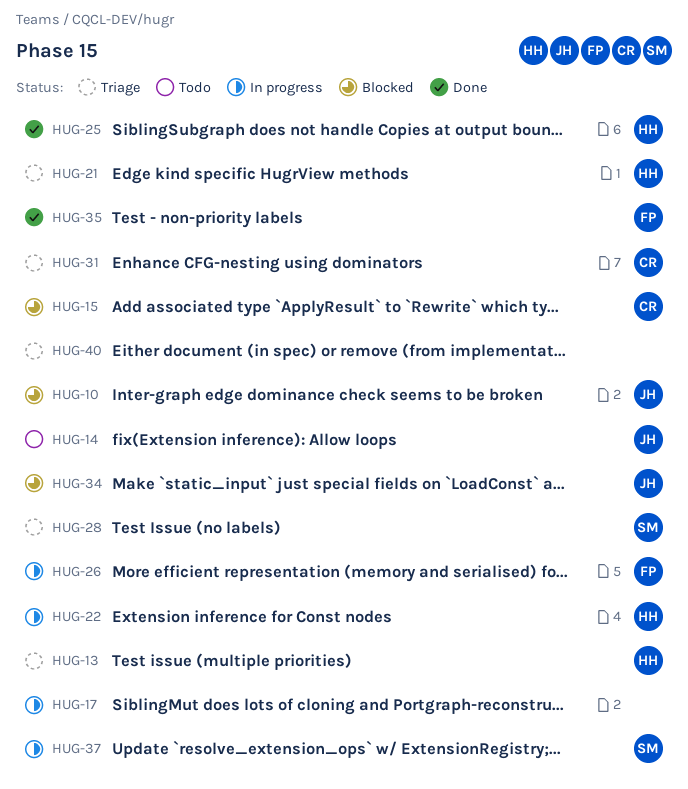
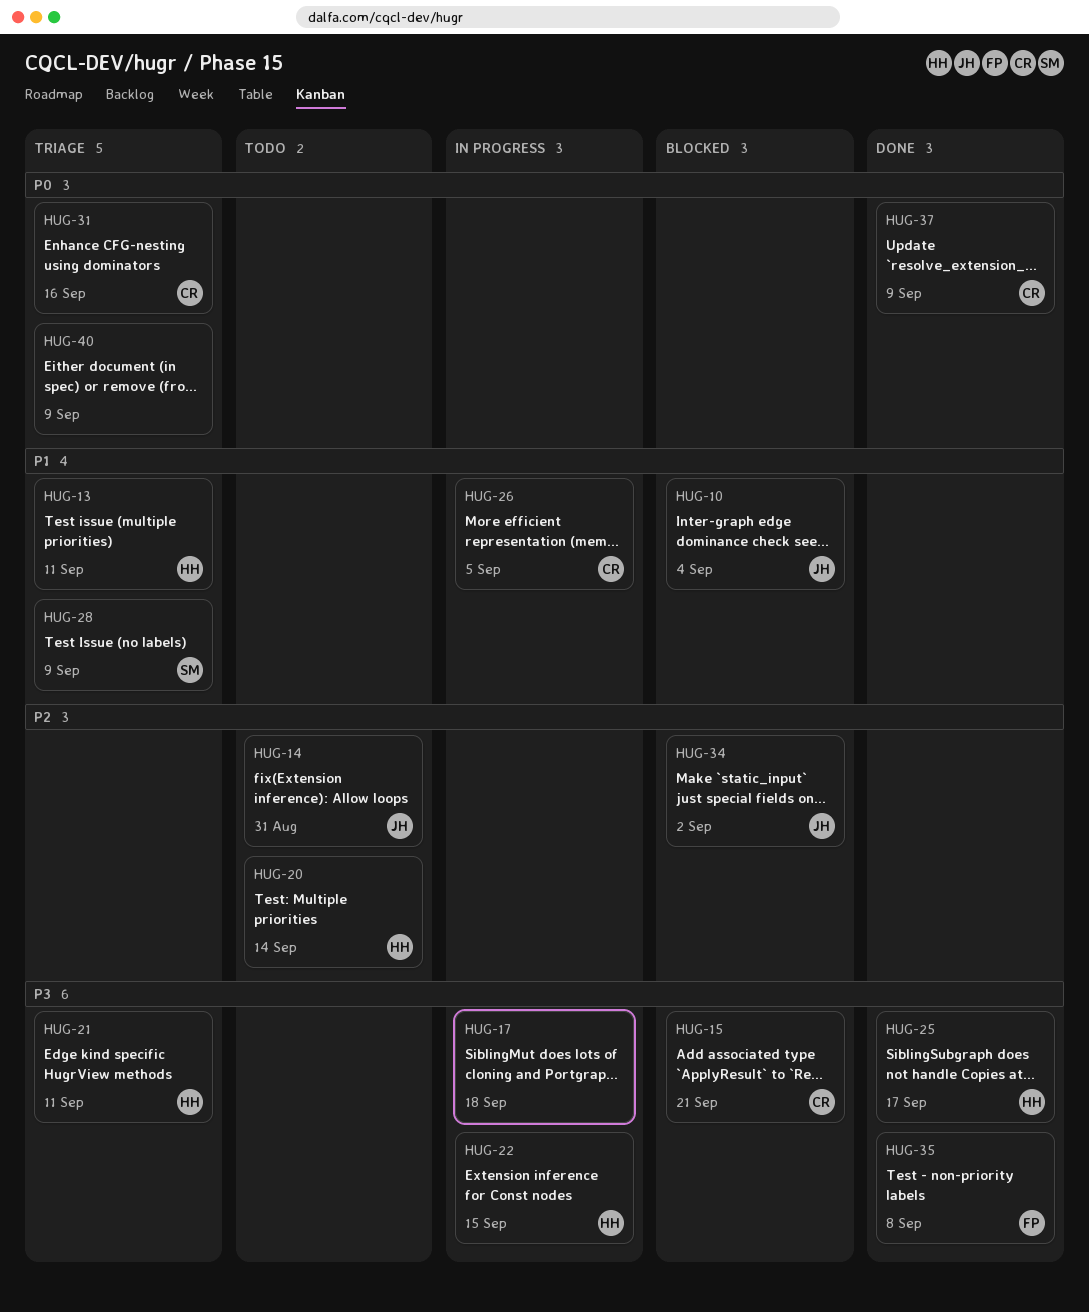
HUG-20: none -> present
HUG-26, owner: FP -> CR
HUG-37, status: In progress -> Done
HUG-37, owner: SM -> CR

